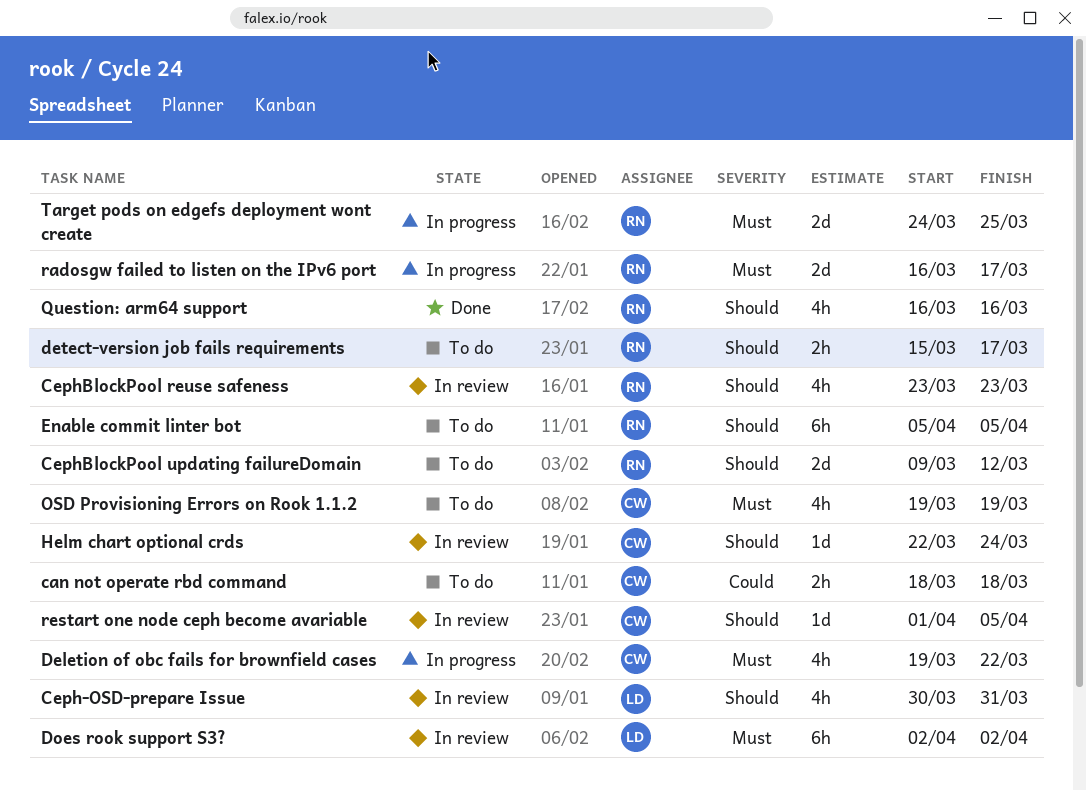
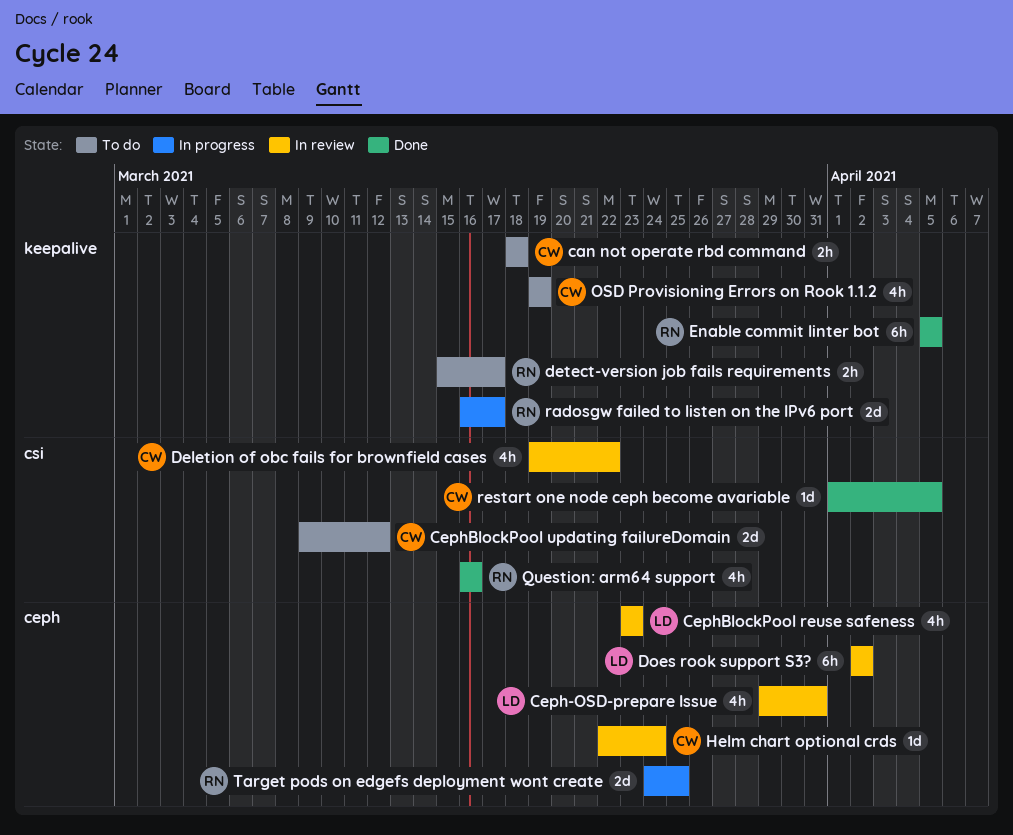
Ceph-OSD-prepare Issue, start: Mar 30 -> Mar 29
CephBlockPool reuse safeness, owner: RN -> LD
CephBlockPool updating failureDomain, owner: RN -> CW
Deletion of obc fails for brownfield cases, status: In progress -> In review
Enable commit linter bot, status: To do -> Done
restart one node ceph become avariable, status: In review -> Done

